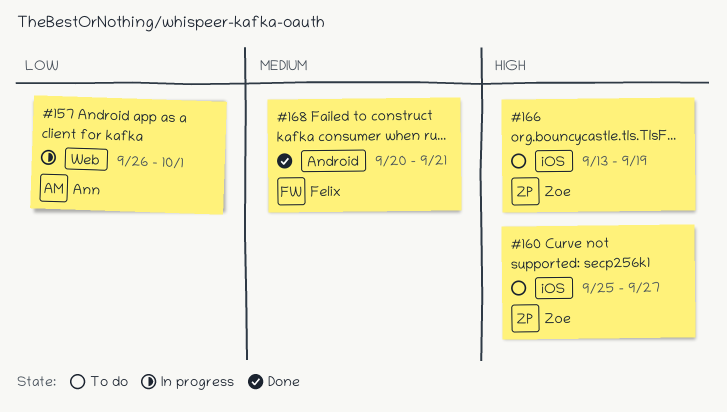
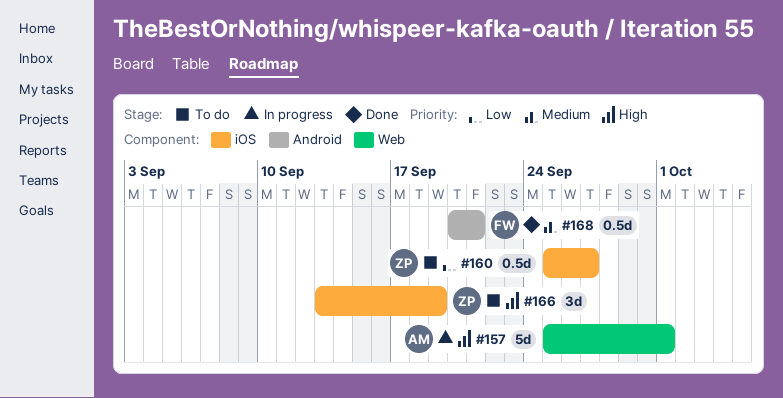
#157, priority: Low -> High
#157, start: Sep 26 -> Sep 25
#160, priority: High -> Low

